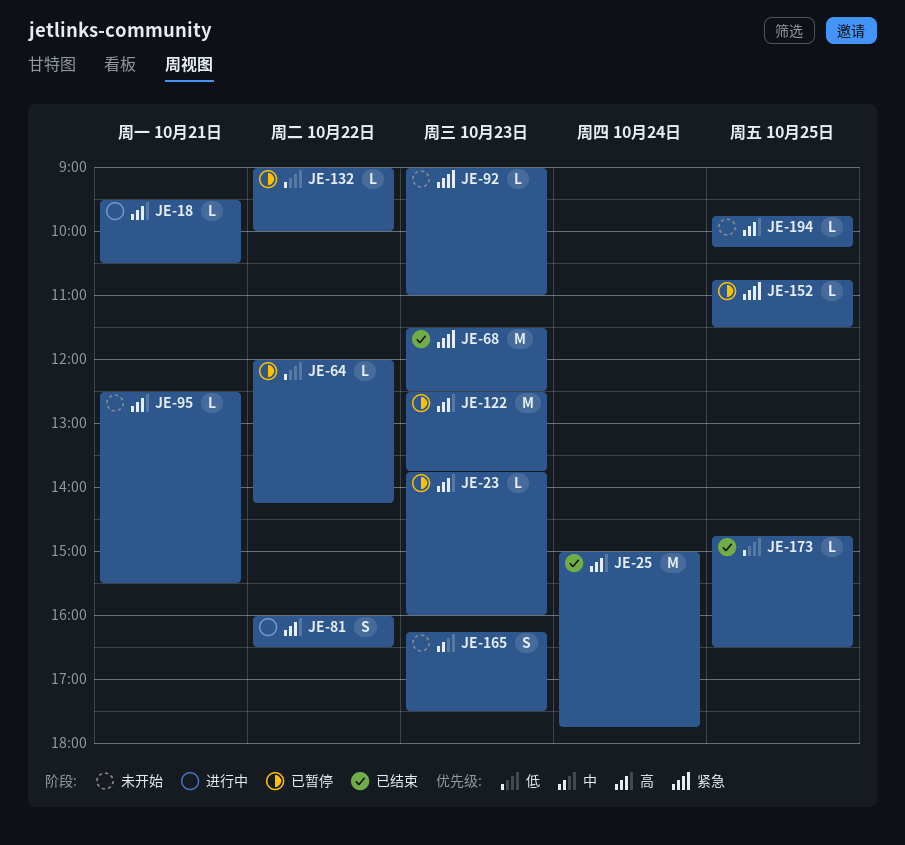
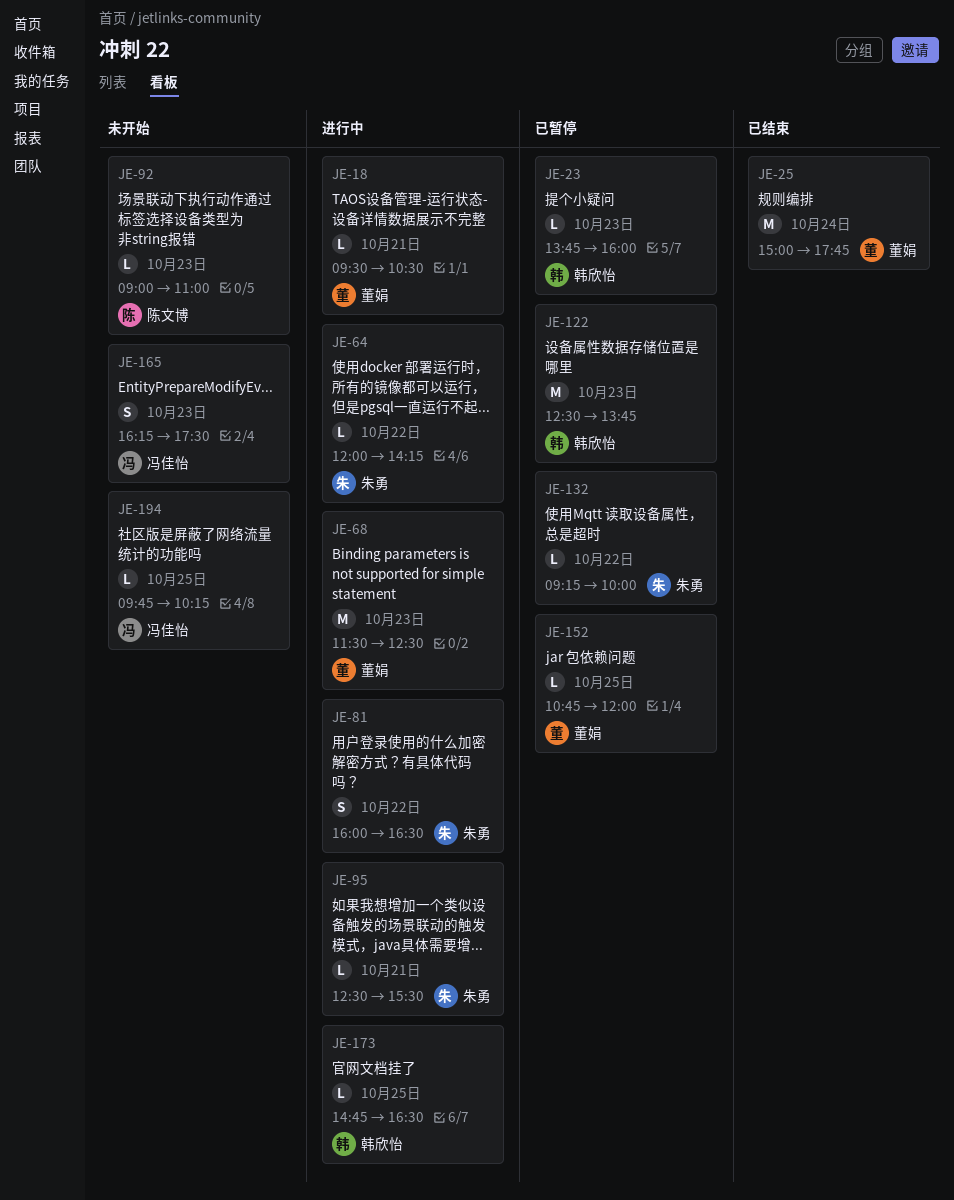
JE-64, status: 已暂停 -> 进行中
JE-68, status: 已结束 -> 进行中
JE-95, status: 未开始 -> 进行中
JE-132, begins: 09:00 -> 09:15
JE-152, ends: 11:30 -> 12:00
JE-173, status: 已结束 -> 进行中

